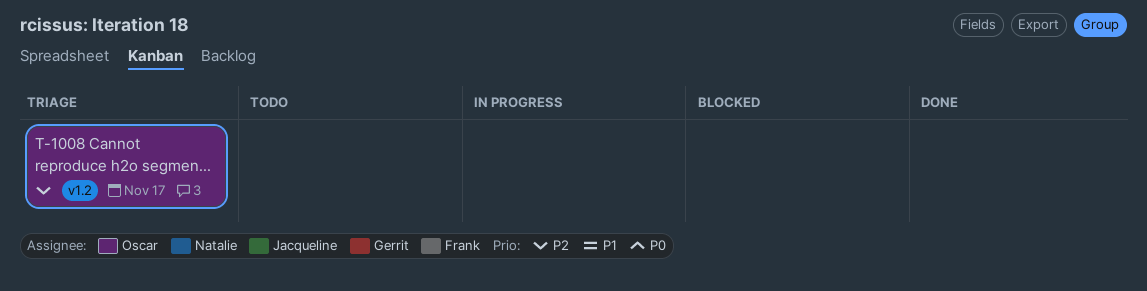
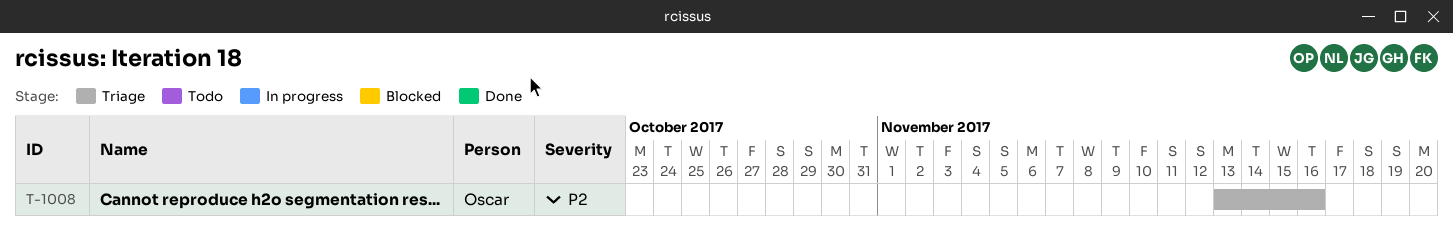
T-1008, due: Nov 17 -> Nov 16

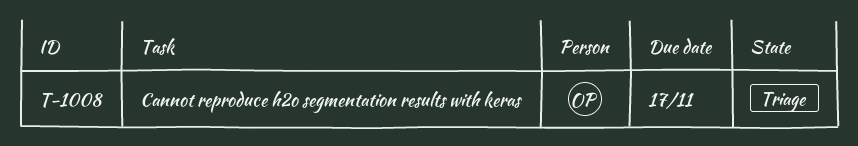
T-1008, due: Nov 16 -> Nov 17

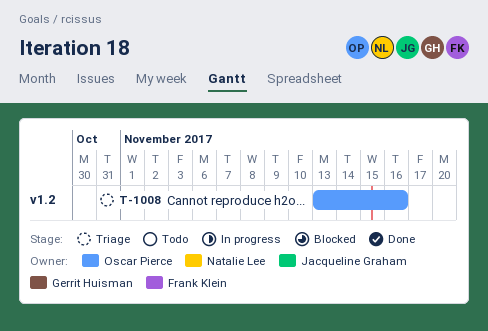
T-1008, due: Nov 17 -> Nov 16

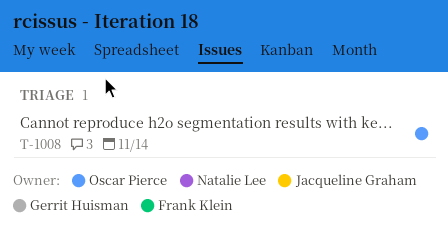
T-1008, due: Nov 16 -> Nov 14

